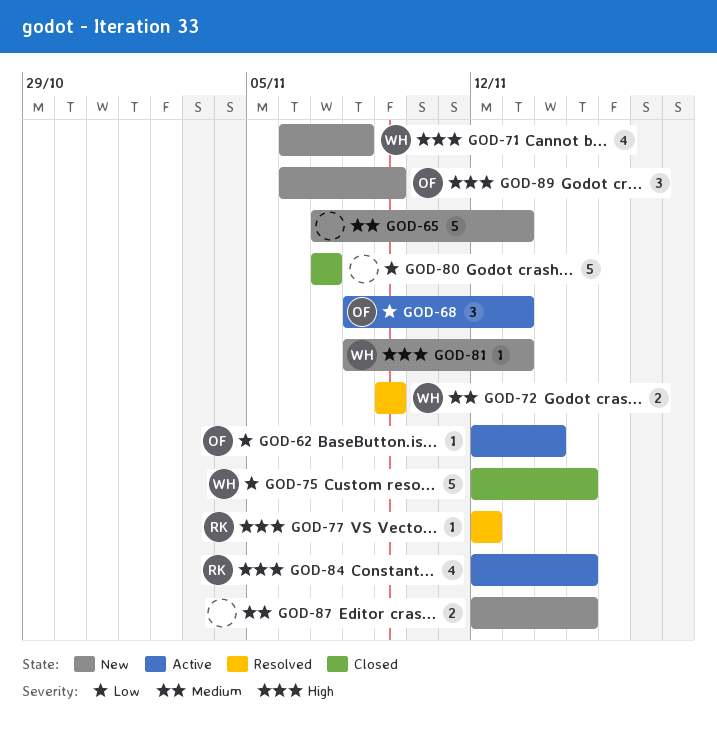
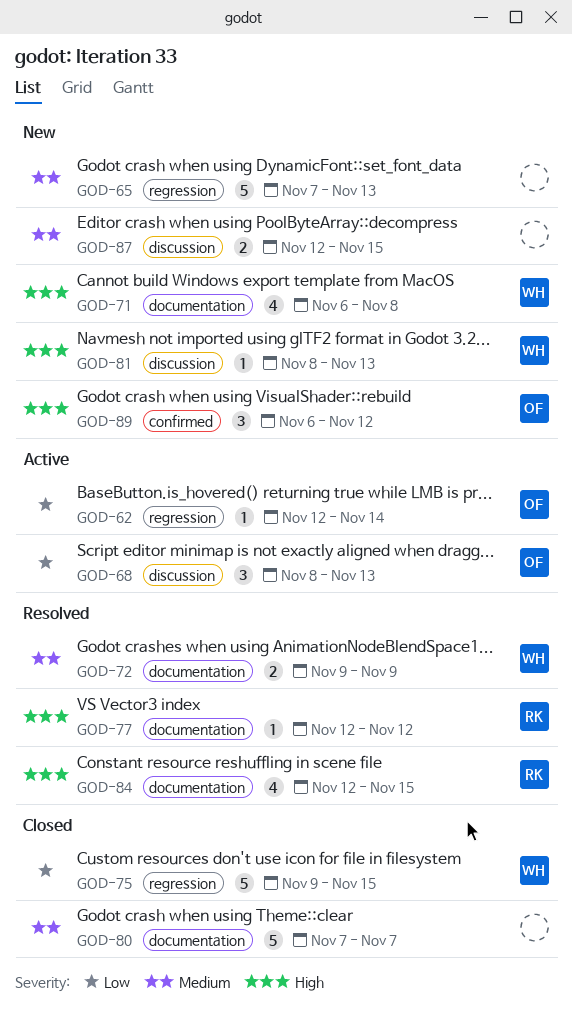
GOD-75, start: Nov 12 -> Nov 9
GOD-80, priority: Low -> Medium
GOD-84, status: Active -> Resolved
GOD-89, due: Nov 9 -> Nov 12

